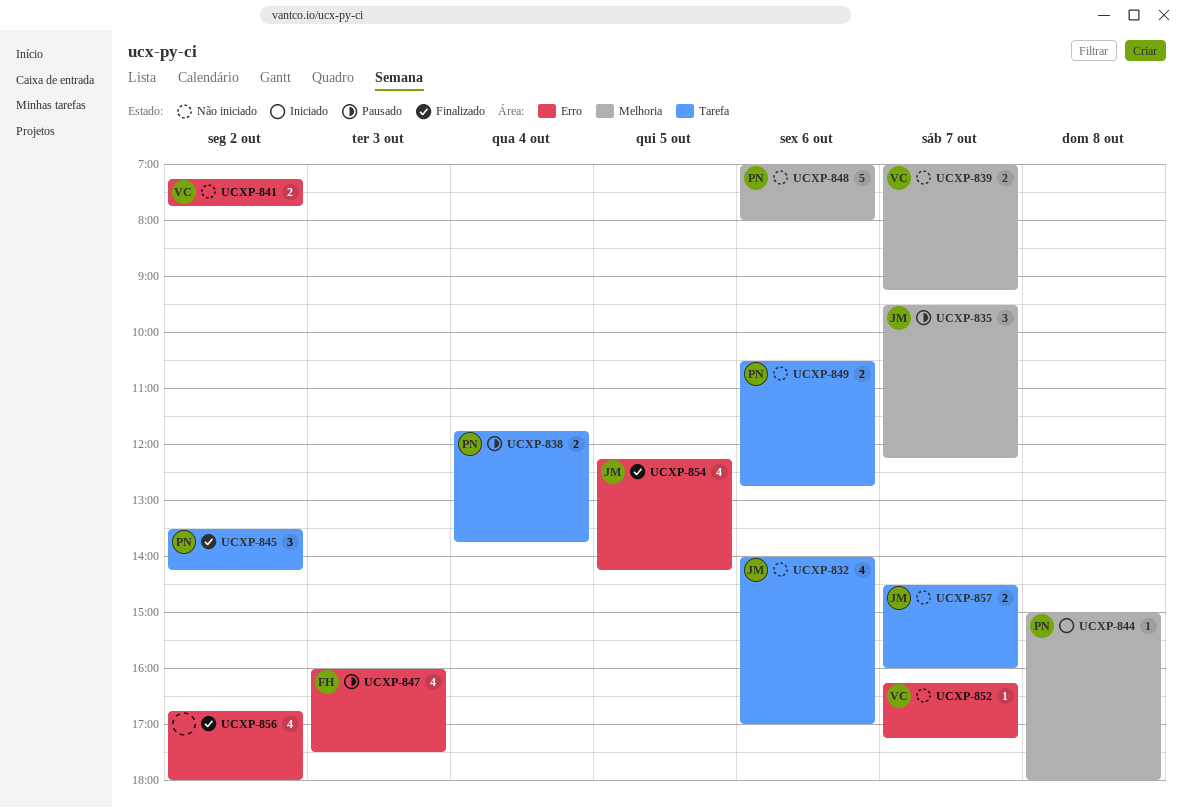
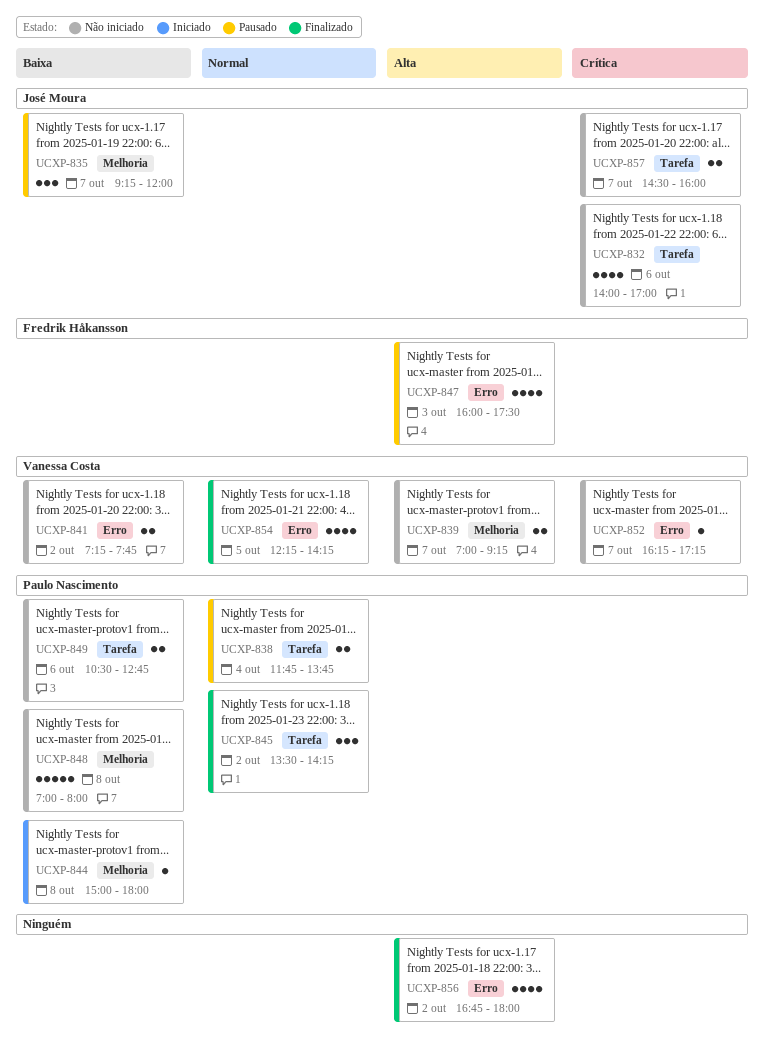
UCXP-835, begins: 09:30 -> 09:15
UCXP-835, ends: 12:15 -> 12:00
UCXP-848, day: Oct 6 -> Oct 8
UCXP-854, owner: José Moura -> Vanessa Costa

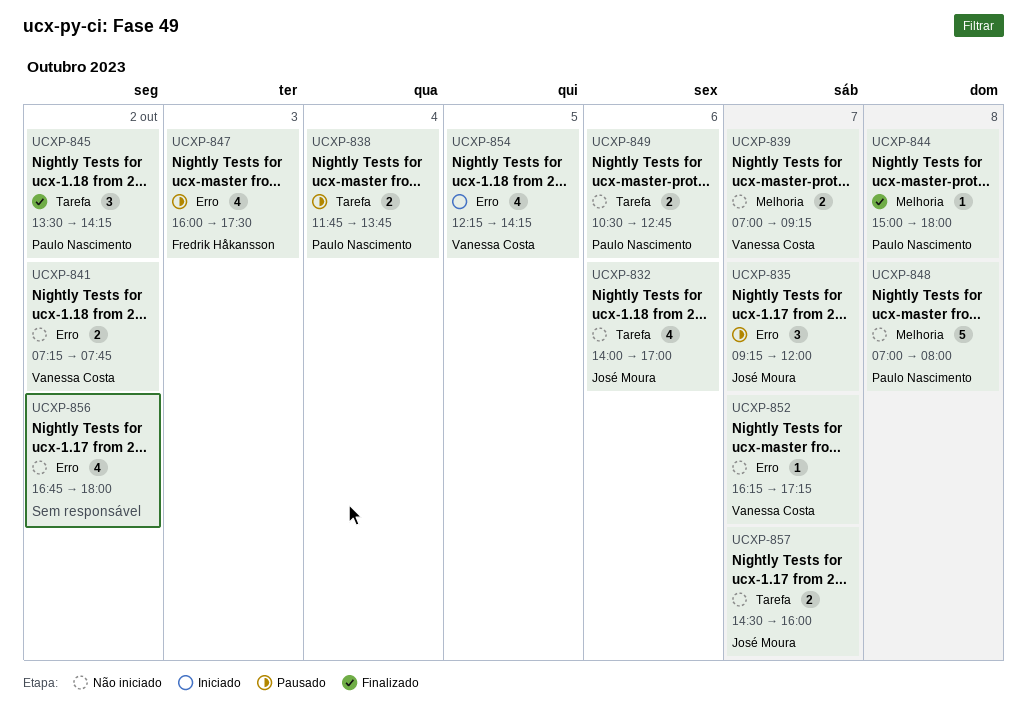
UCXP-835, label: Melhoria -> Erro
UCXP-844, status: Iniciado -> Finalizado
UCXP-854, status: Finalizado -> Iniciado
UCXP-856, status: Finalizado -> Não iniciado

